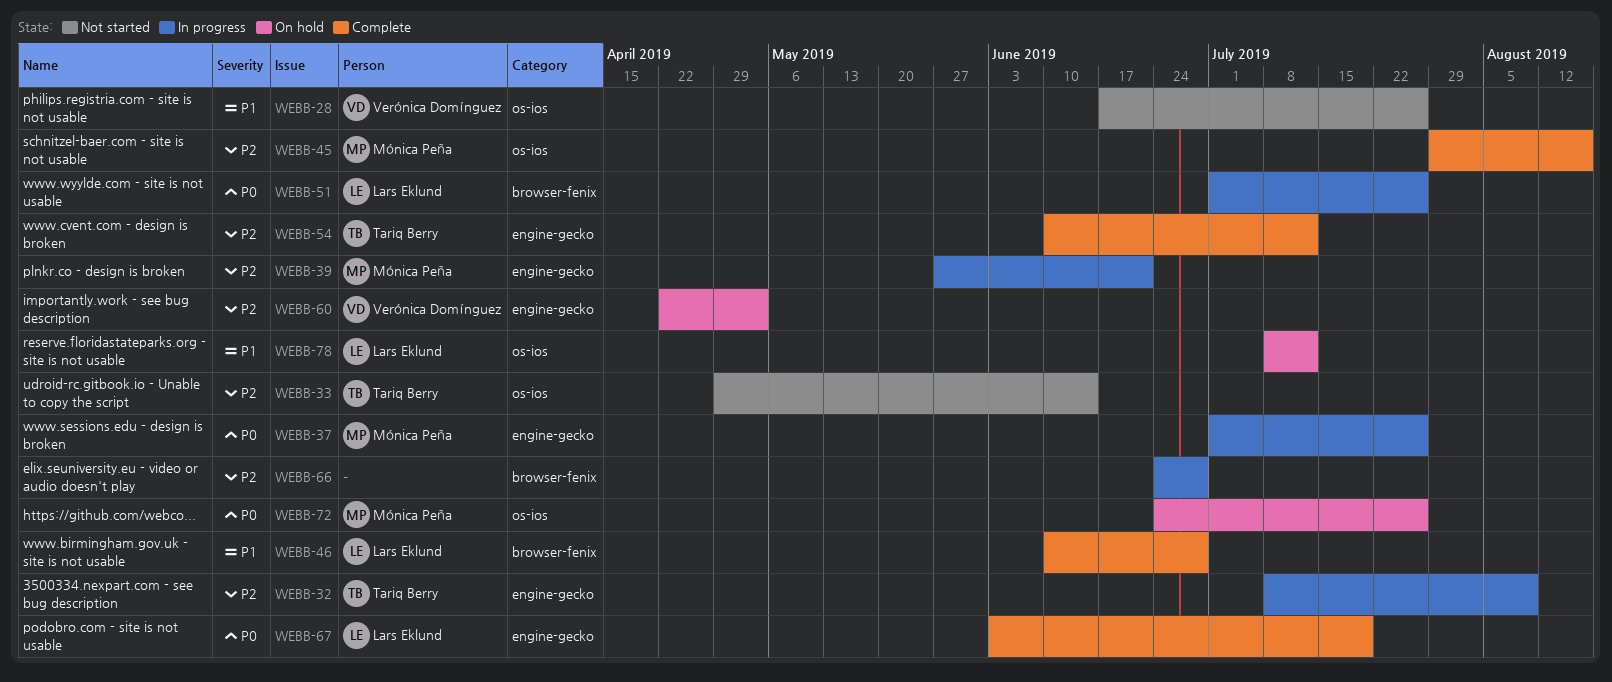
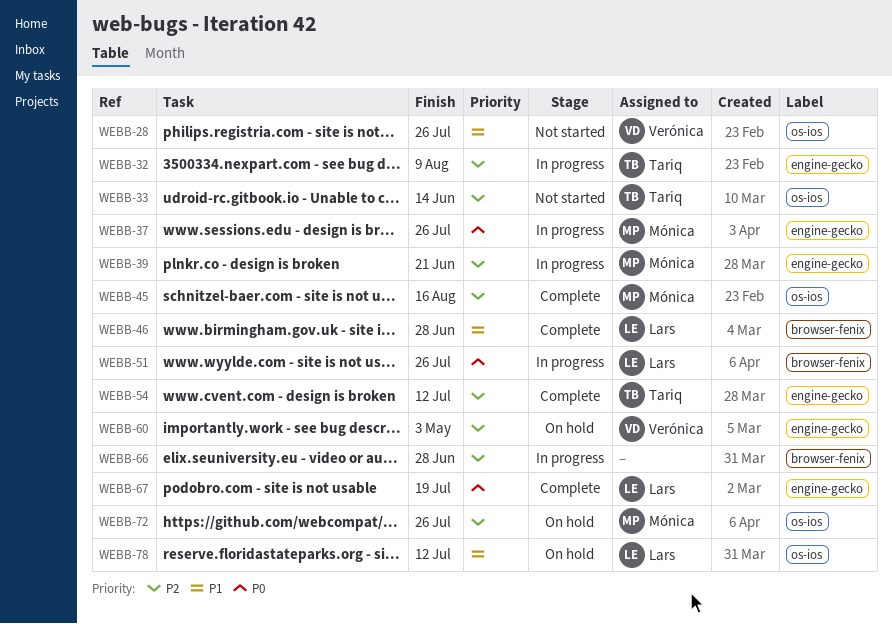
WEBB-72, priority: P0 -> P2

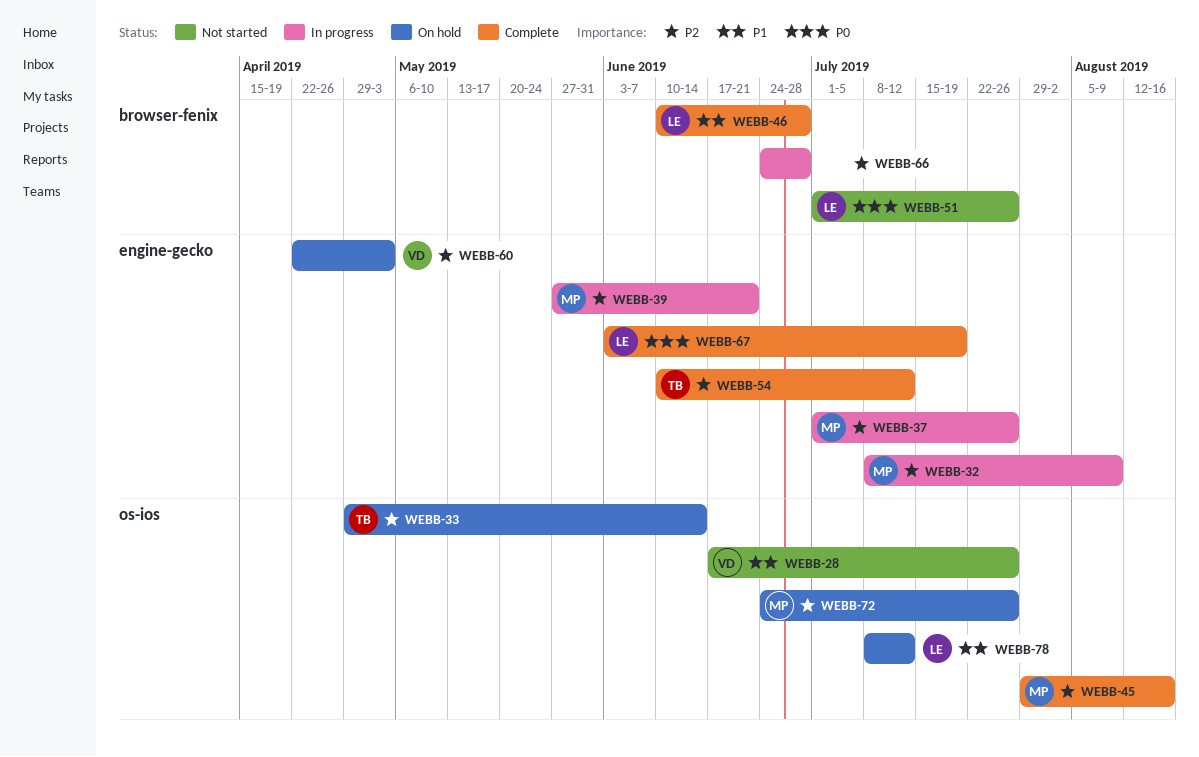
WEBB-32, owner: Tariq -> Mónica
WEBB-33, status: Not started -> On hold
WEBB-37, priority: P0 -> P2
WEBB-51, status: In progress -> Not started

